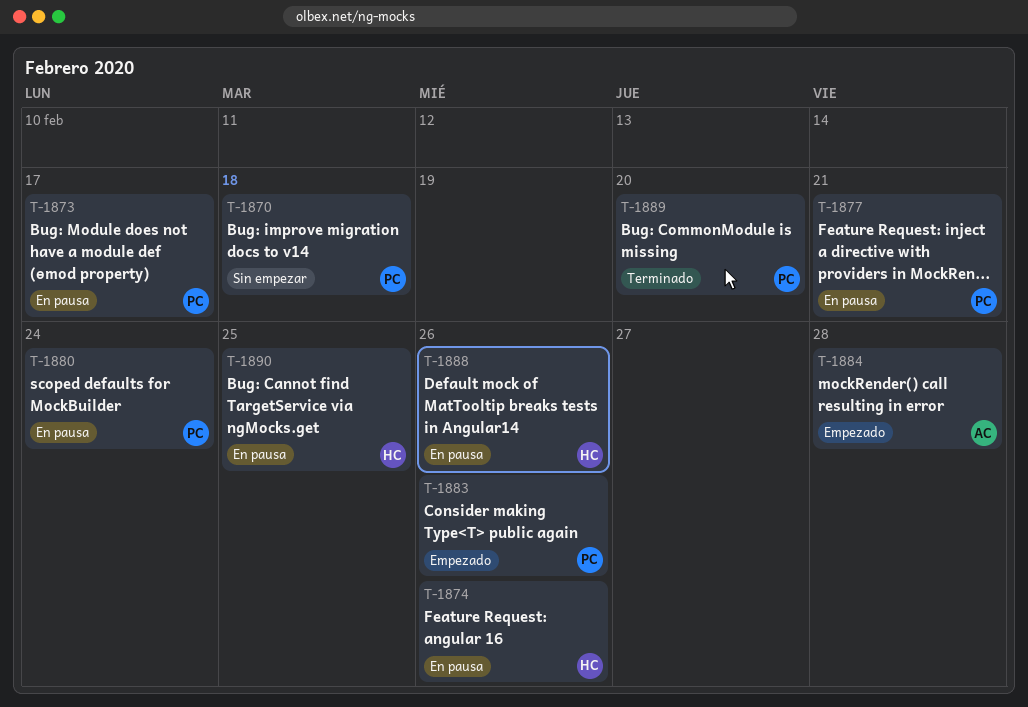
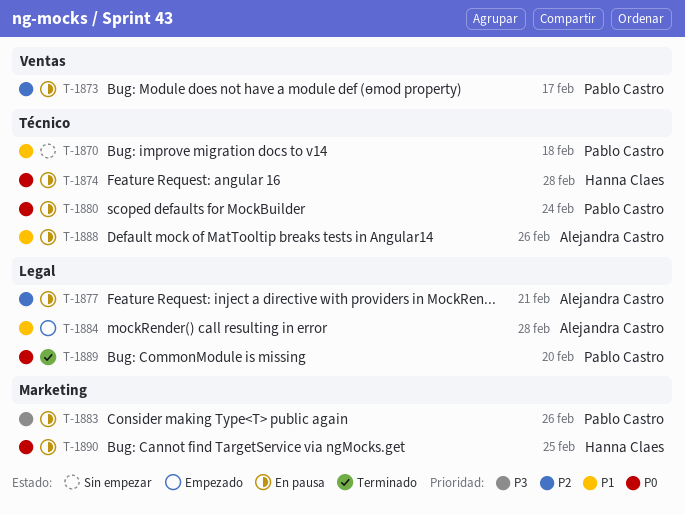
T-1874, due: Feb 26 -> Feb 28
T-1877, owner: Pablo Castro -> Alejandra Castro
T-1883, status: Empezado -> En pausa
T-1888, owner: Hanna Claes -> Alejandra Castro

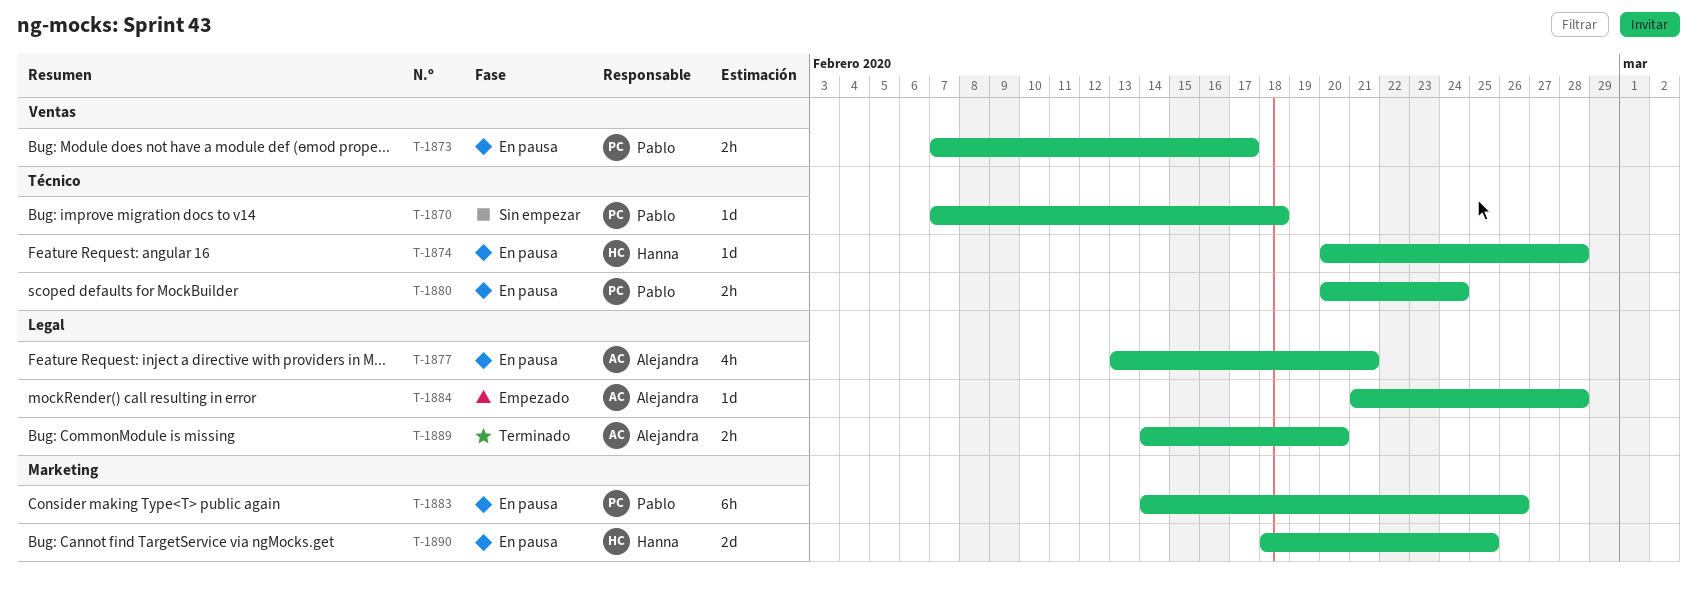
T-1888: present -> none
T-1889, owner: Pablo Castro -> Alejandra Castro

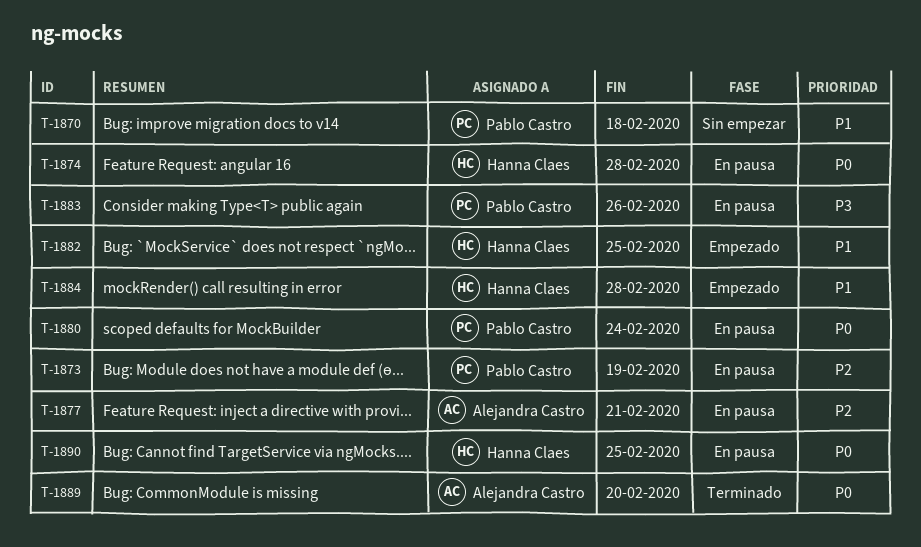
T-1873, due: Feb 17 -> Feb 19
T-1882: none -> present
T-1884, owner: Alejandra Castro -> Hanna Claes

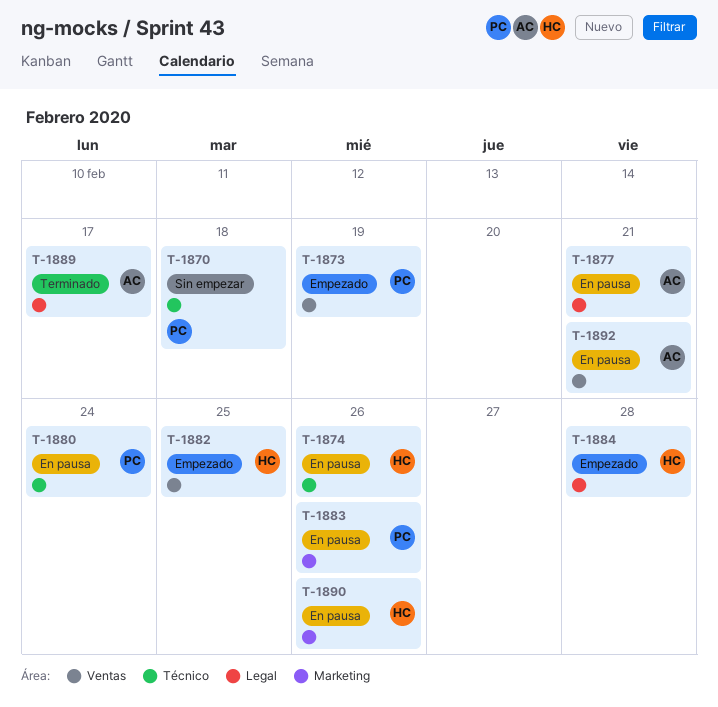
T-1873, status: En pausa -> Empezado
T-1874, due: Feb 28 -> Feb 26
T-1889, due: Feb 20 -> Feb 17
T-1890, due: Feb 25 -> Feb 26
T-1892: none -> present

